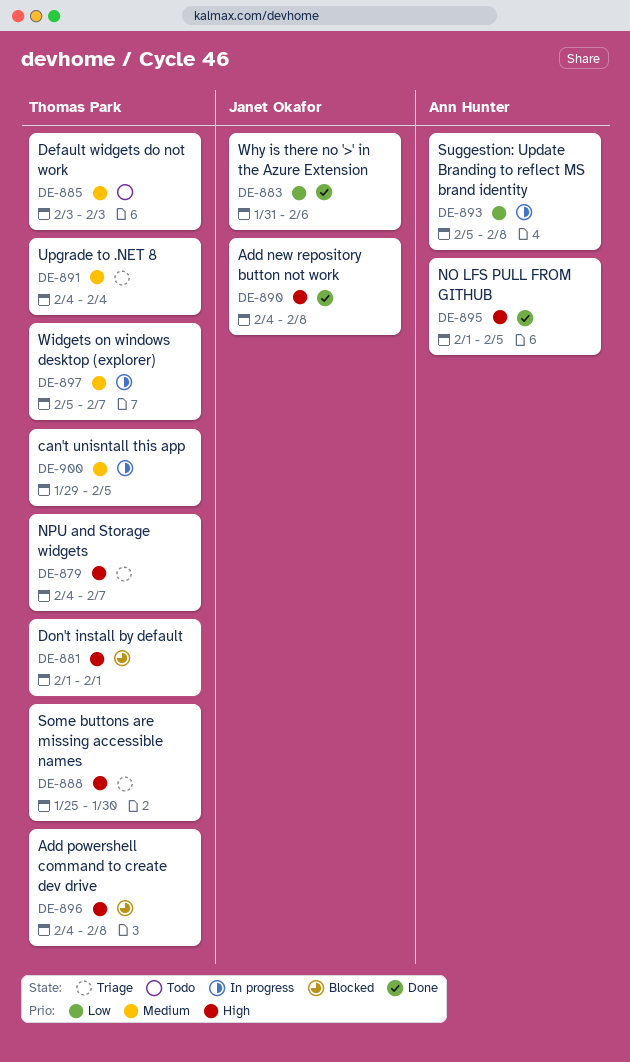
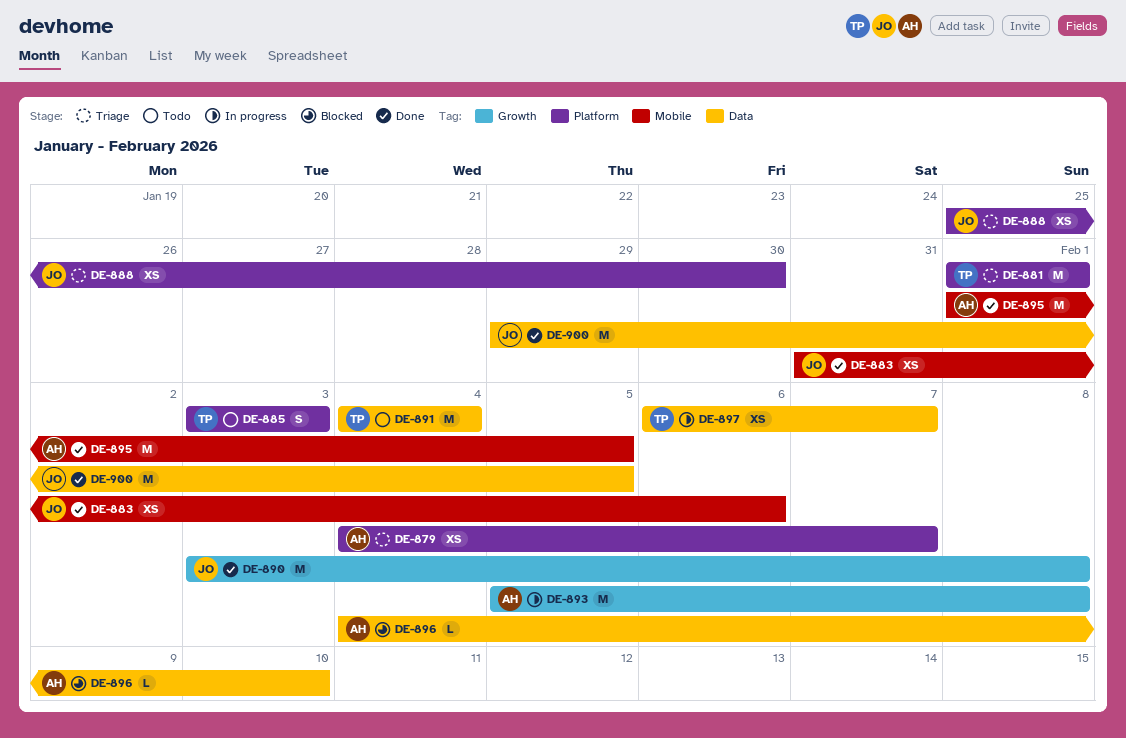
DE-879, owner: Thomas Park -> Ann Hunter
DE-881, status: Blocked -> Triage
DE-888, owner: Thomas Park -> Janet Okafor
DE-890, start: Feb 4 -> Feb 3
DE-891, status: Triage -> Todo
DE-896, owner: Thomas Park -> Ann Hunter
DE-896, due: Feb 8 -> Feb 10
DE-897, start: Feb 5 -> Feb 6
DE-900, status: In progress -> Done
DE-900, owner: Thomas Park -> Janet Okafor

